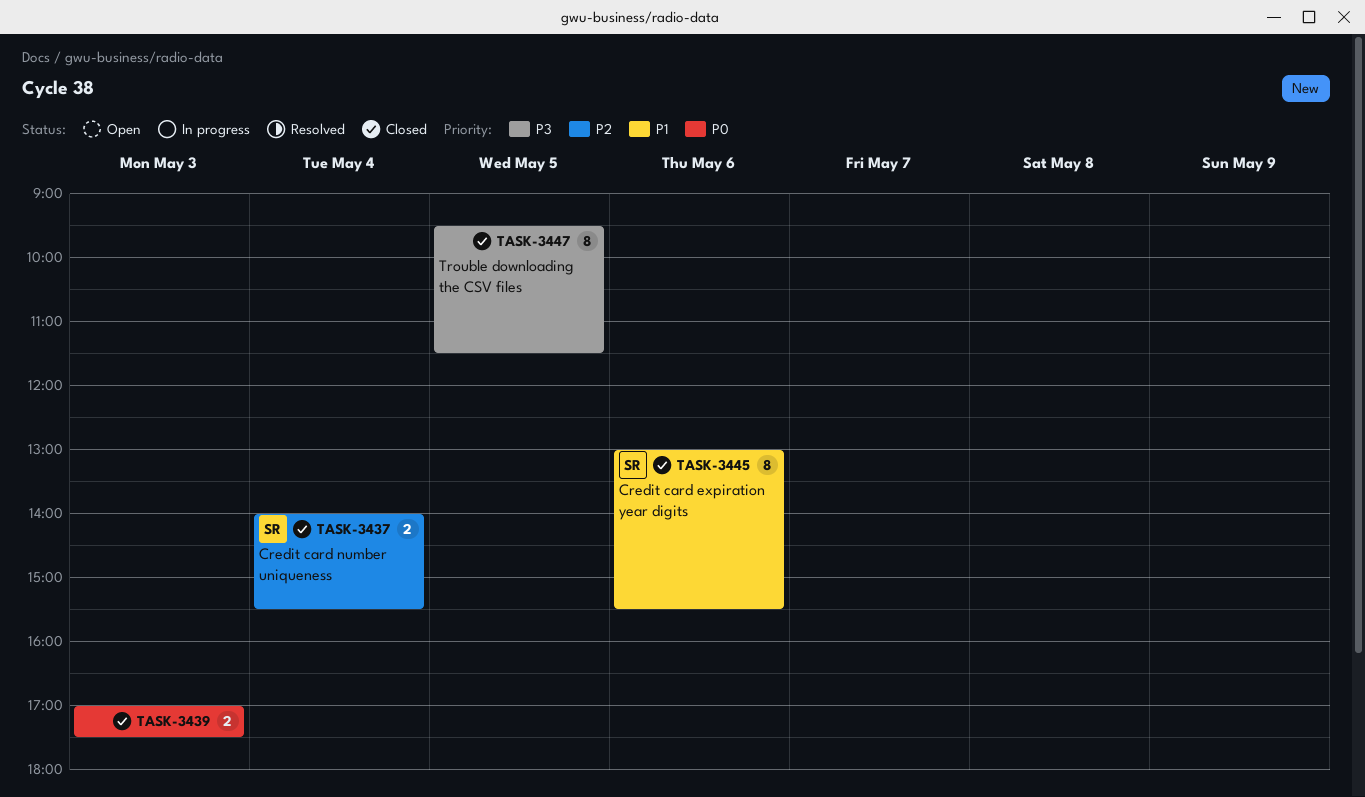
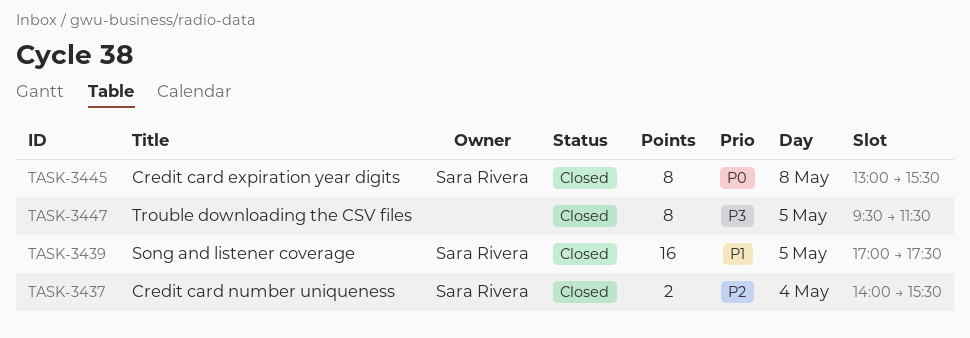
TASK-3439, owner: none -> Sara Rivera
TASK-3439, priority: P0 -> P1
TASK-3439, estimate: 2 -> 16
TASK-3439, day: May 3 -> May 5
TASK-3445, priority: P1 -> P0
TASK-3445, day: May 6 -> May 8

